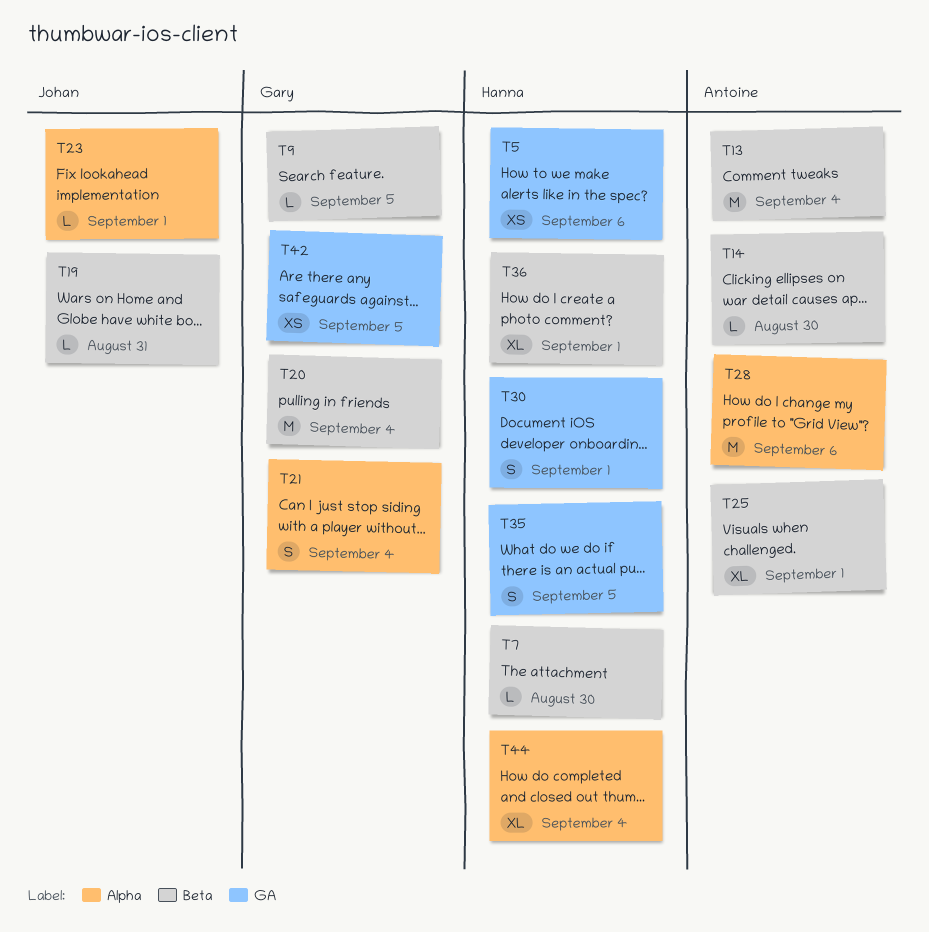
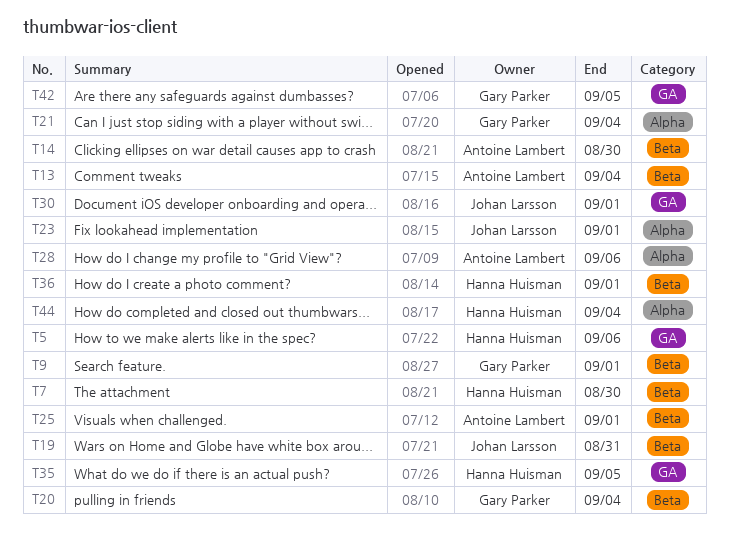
T9, due: Sep 5 -> Sep 1
T30, owner: Hanna Huisman -> Johan Larsson

